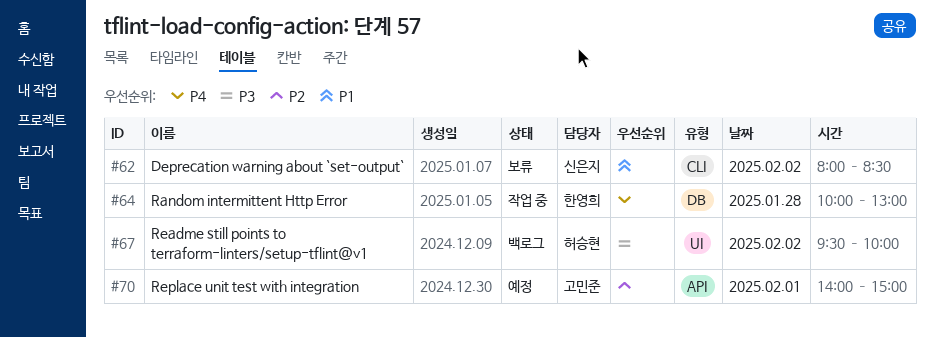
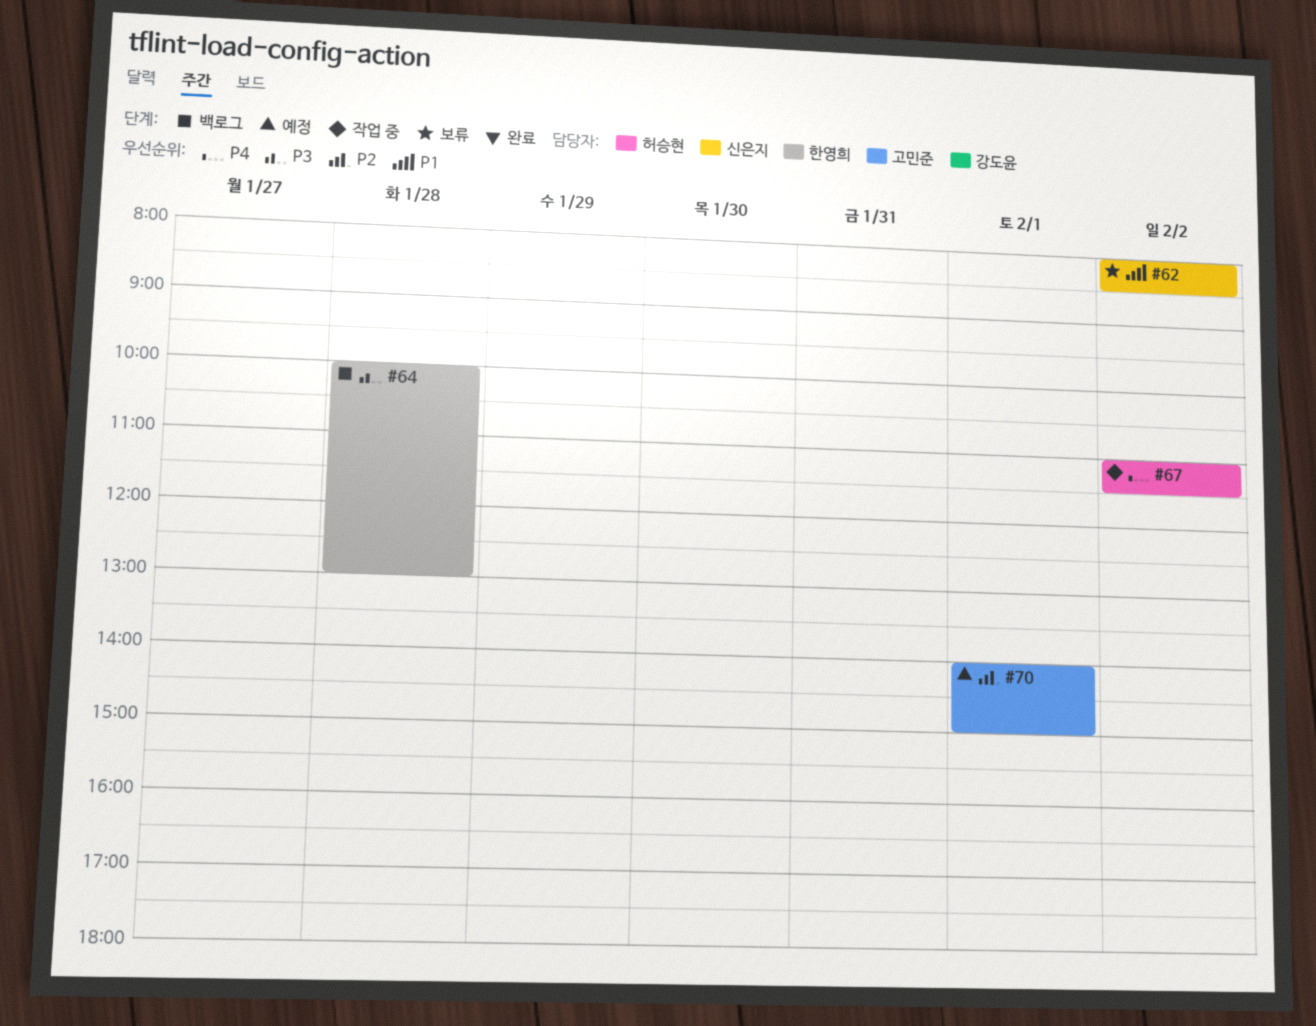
#64, status: 작업 중 -> 백로그
#64, priority: P4 -> P3
#67, status: 백로그 -> 작업 중
#67, priority: P3 -> P4
#67, begins: 09:30 -> 11:00
#67, ends: 10:00 -> 11:30

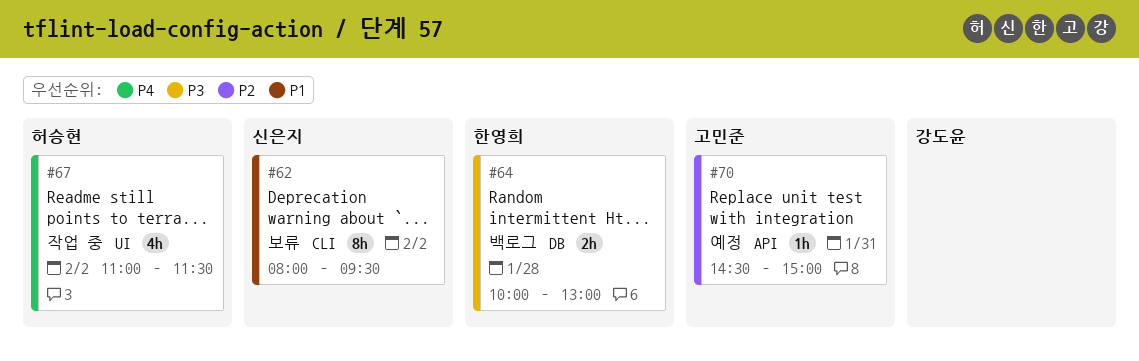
#62, ends: 08:30 -> 09:30
#70, day: Feb 1 -> Jan 31
#70, begins: 14:00 -> 14:30

